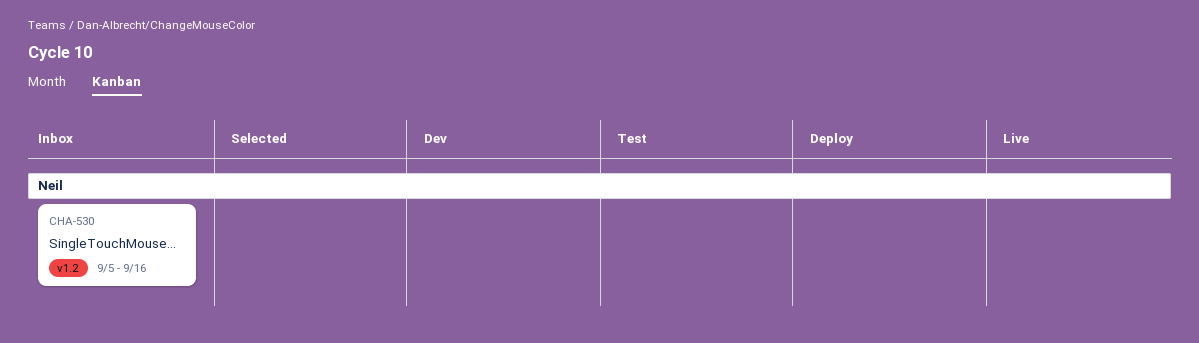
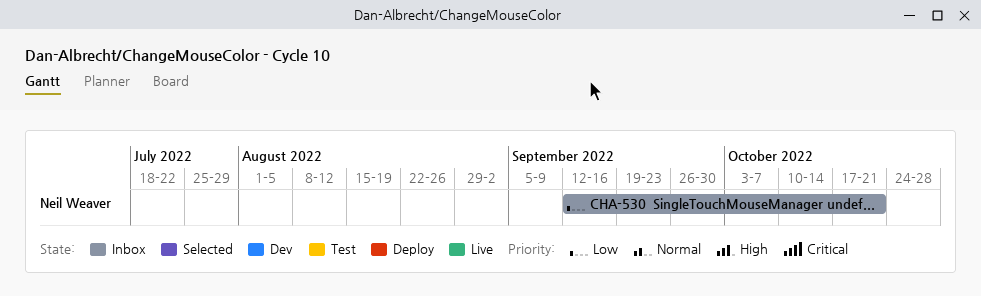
CHA-530, start: Sep 5 -> Sep 12
CHA-530, due: Sep 16 -> Oct 21

